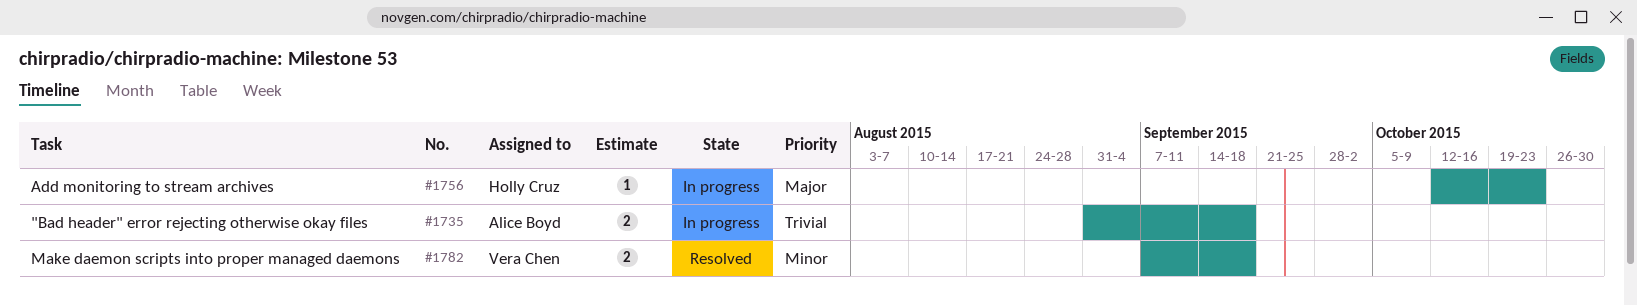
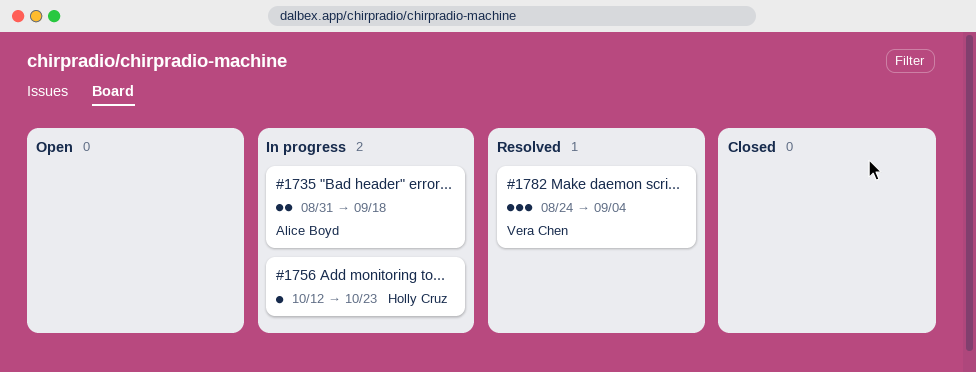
#1782, estimate: 2 -> 3
#1782, start: Sep 7 -> Aug 24
#1782, due: Sep 18 -> Sep 4

